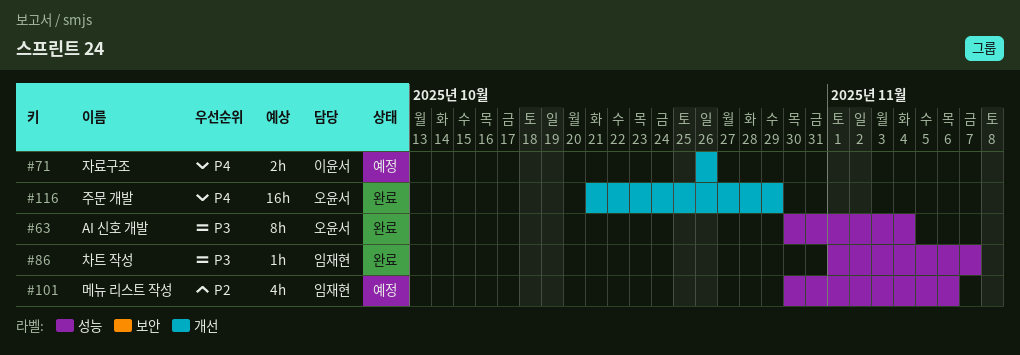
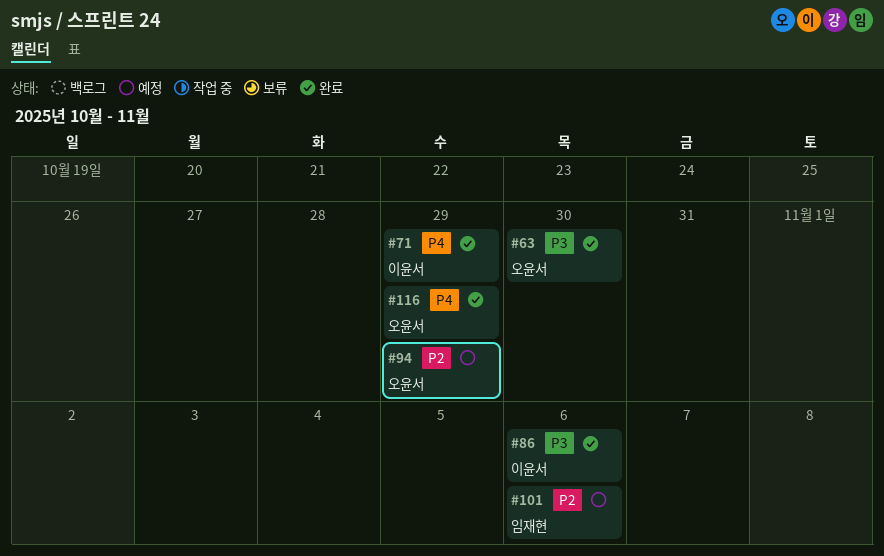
#63, due: Nov 4 -> Oct 30
#71, status: 예정 -> 완료
#71, due: Oct 26 -> Oct 29
#86, owner: 임재현 -> 이윤서
#86, due: Nov 7 -> Nov 6
#94: none -> present

